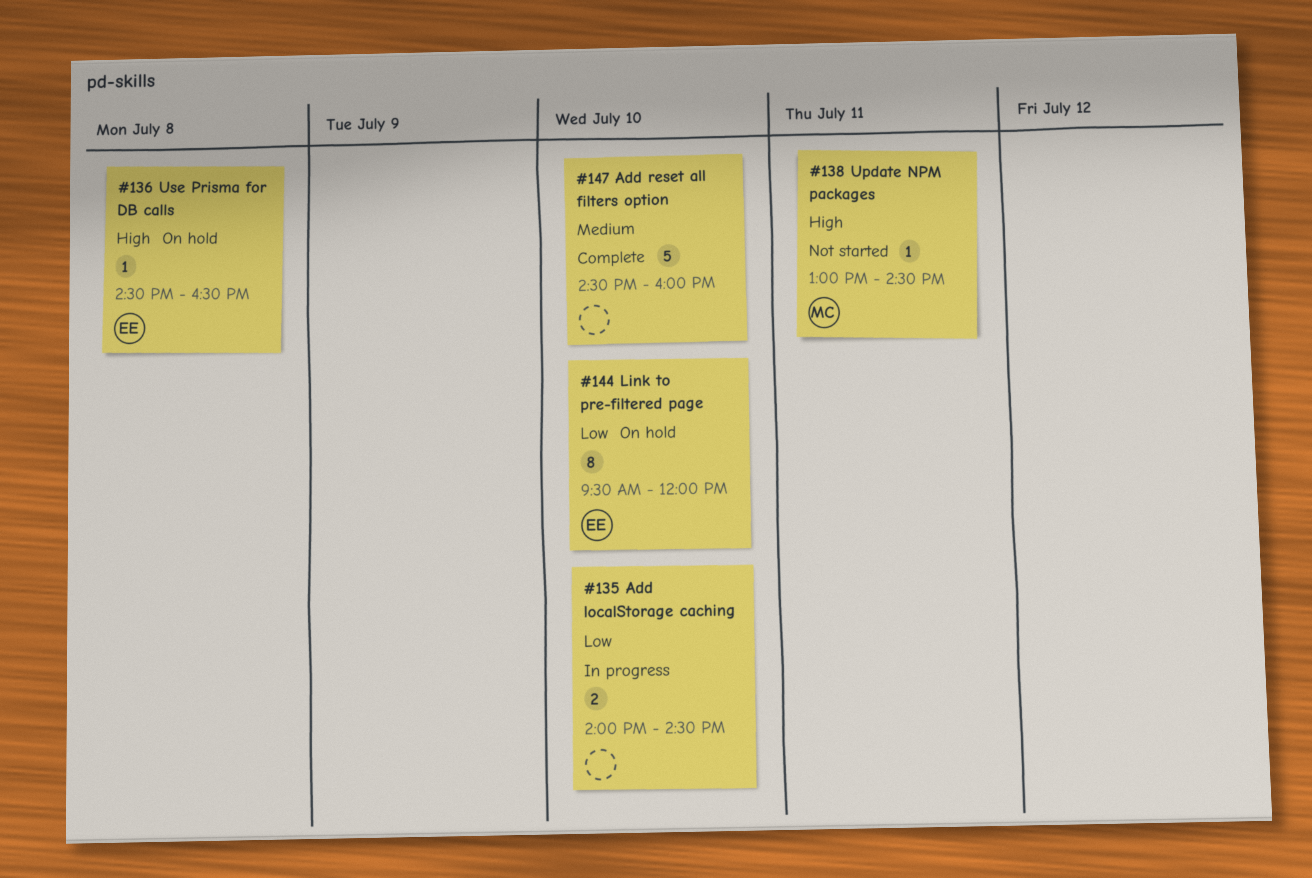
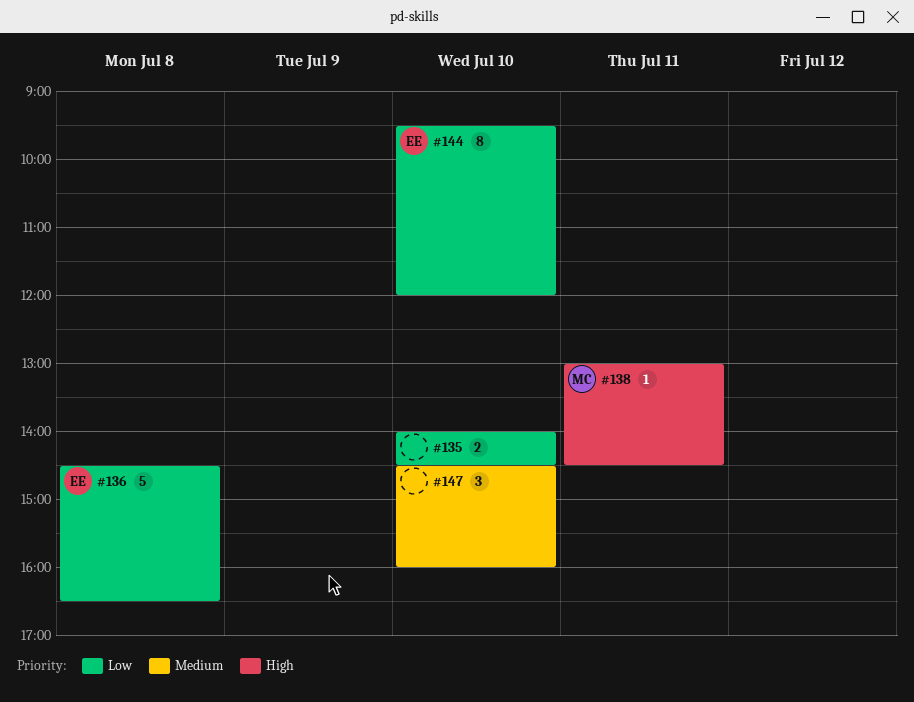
#136, priority: High -> Low
#136, estimate: 1 -> 5
#147, estimate: 5 -> 3

